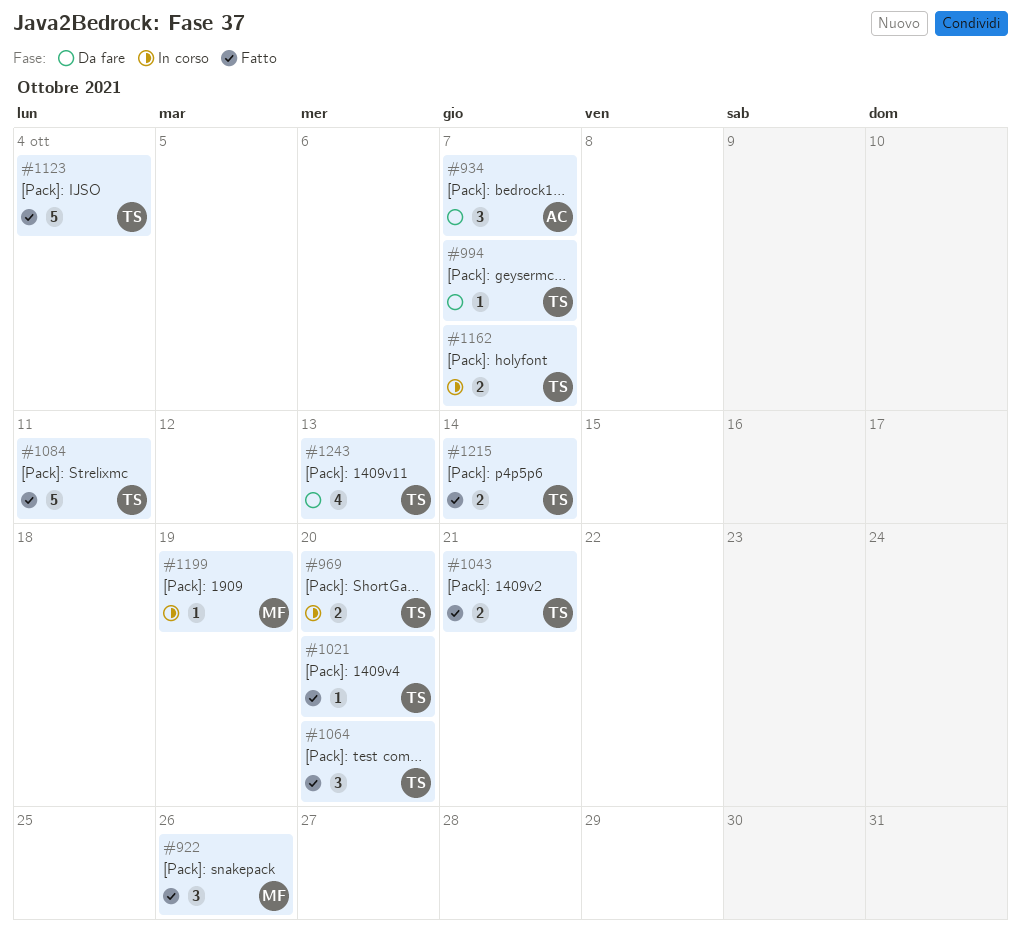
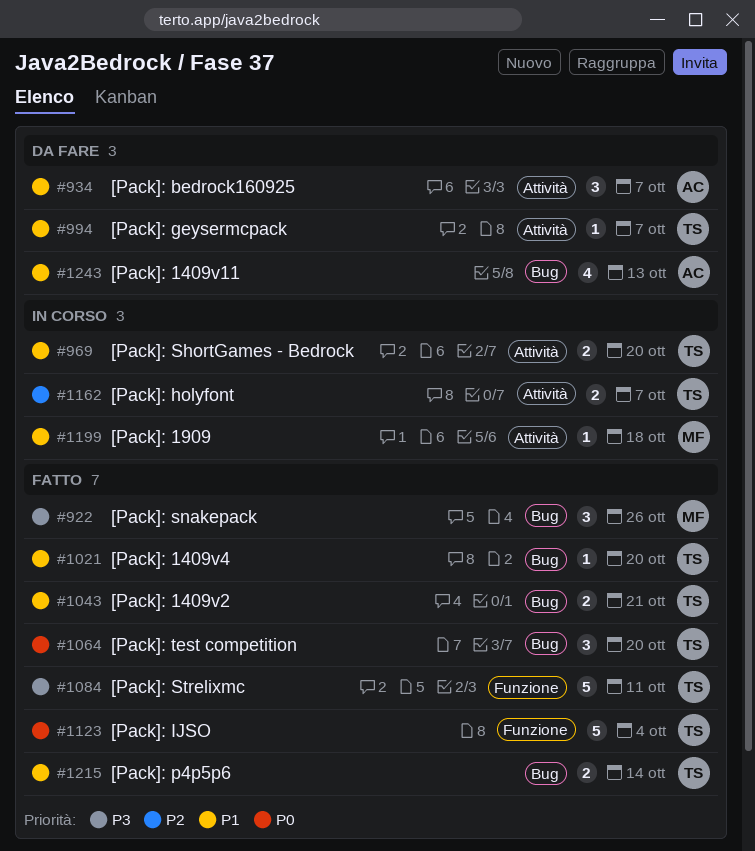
#1199, due: Oct 19 -> Oct 18
#1243, owner: TS -> AC

